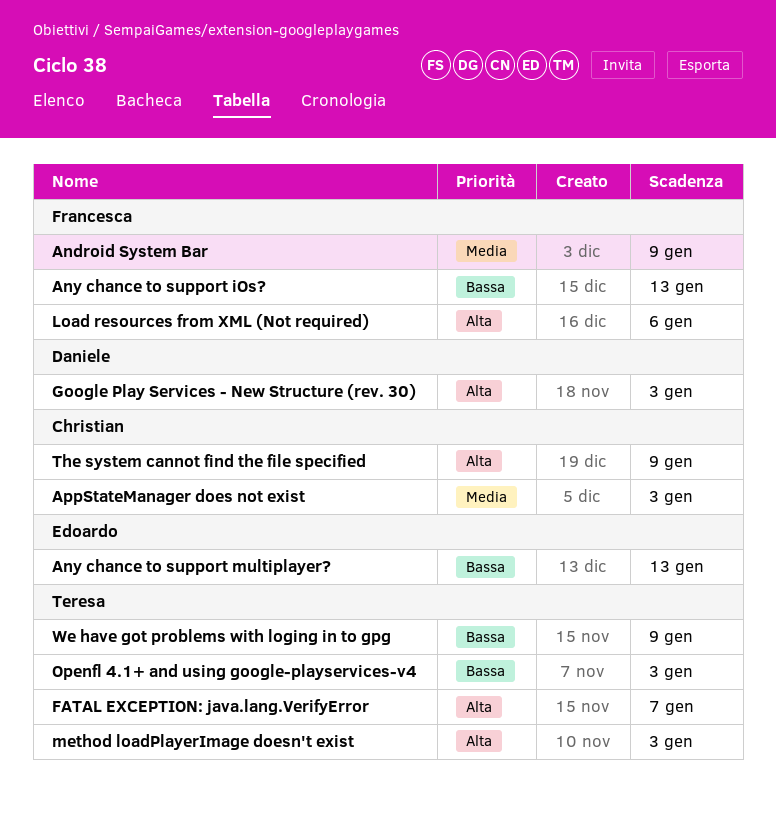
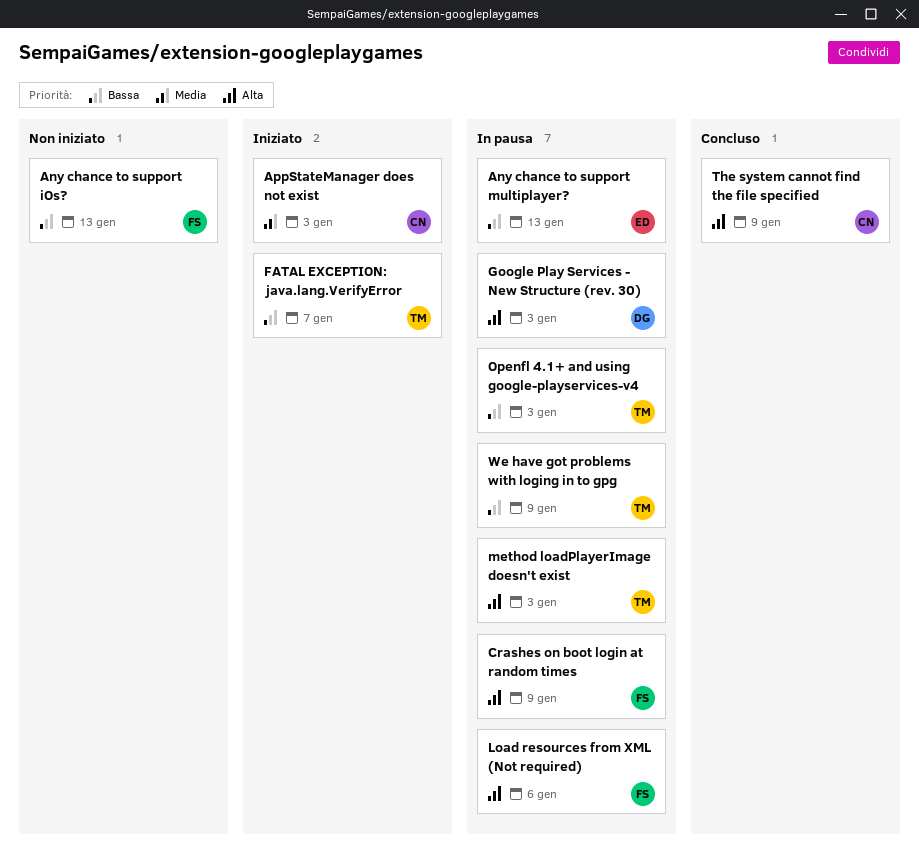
Android System Bar: present -> none
Crashes on boot login at random times: none -> present
FATAL EXCEPTION: java.lang.VerifyError, priority: Alta -> Bassa

